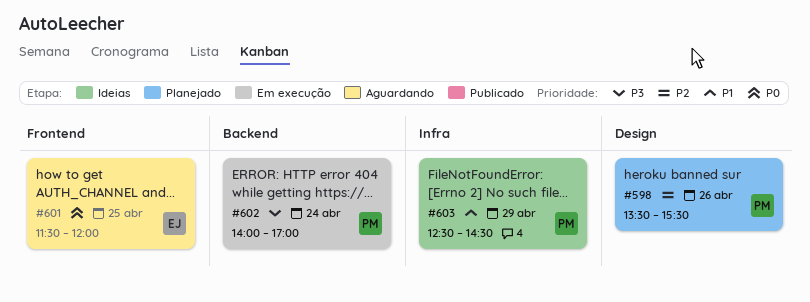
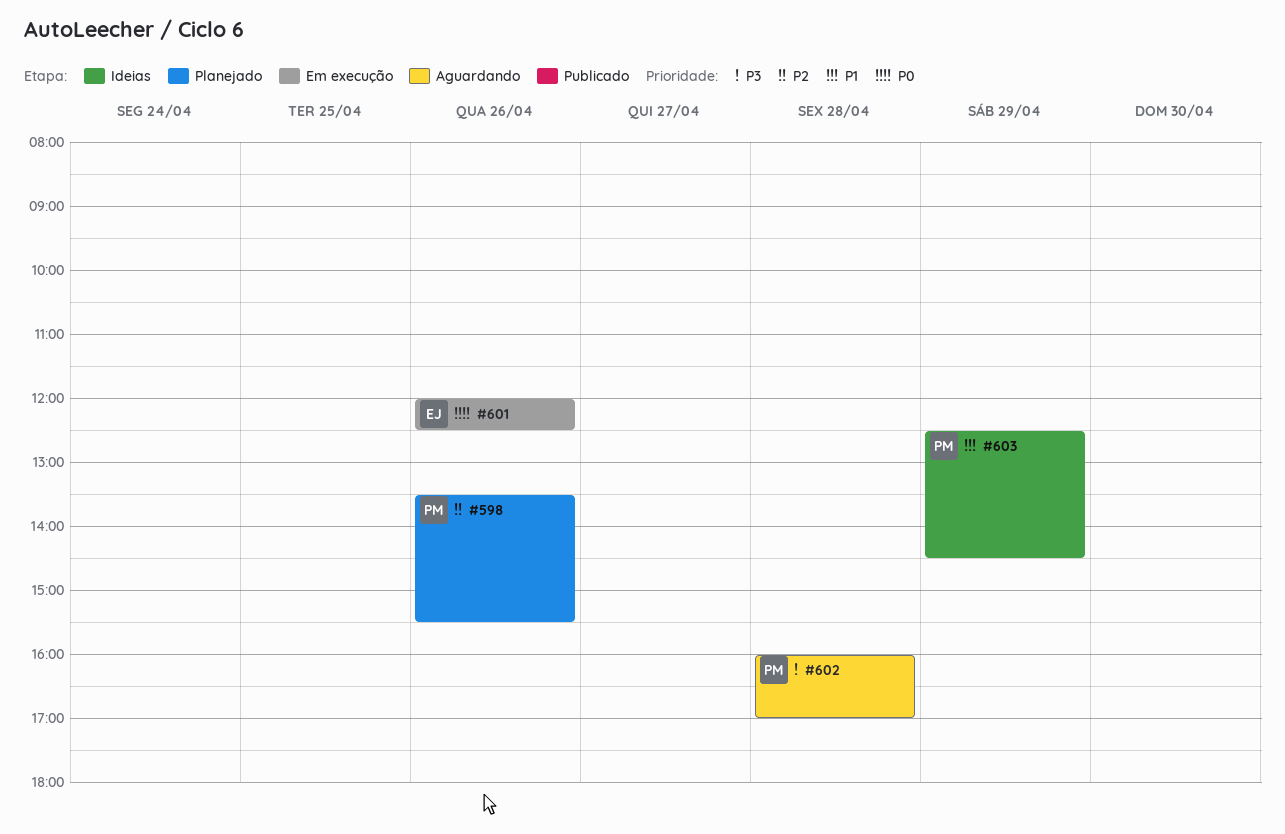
#601, status: Aguardando -> Em execução
#601, day: Apr 25 -> Apr 26
#601, begins: 11:30 -> 12:00
#601, ends: 12:00 -> 12:30
#602, status: Em execução -> Aguardando
#602, day: Apr 24 -> Apr 28
#602, begins: 14:00 -> 16:00

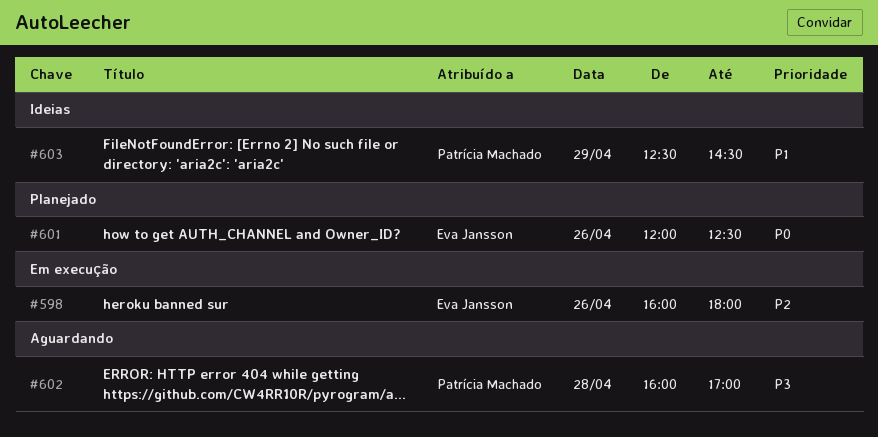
#598, status: Planejado -> Em execução
#598, owner: Patrícia Machado -> Eva Jansson
#598, begins: 13:30 -> 16:00
#598, ends: 15:30 -> 18:00
#601, status: Em execução -> Planejado

